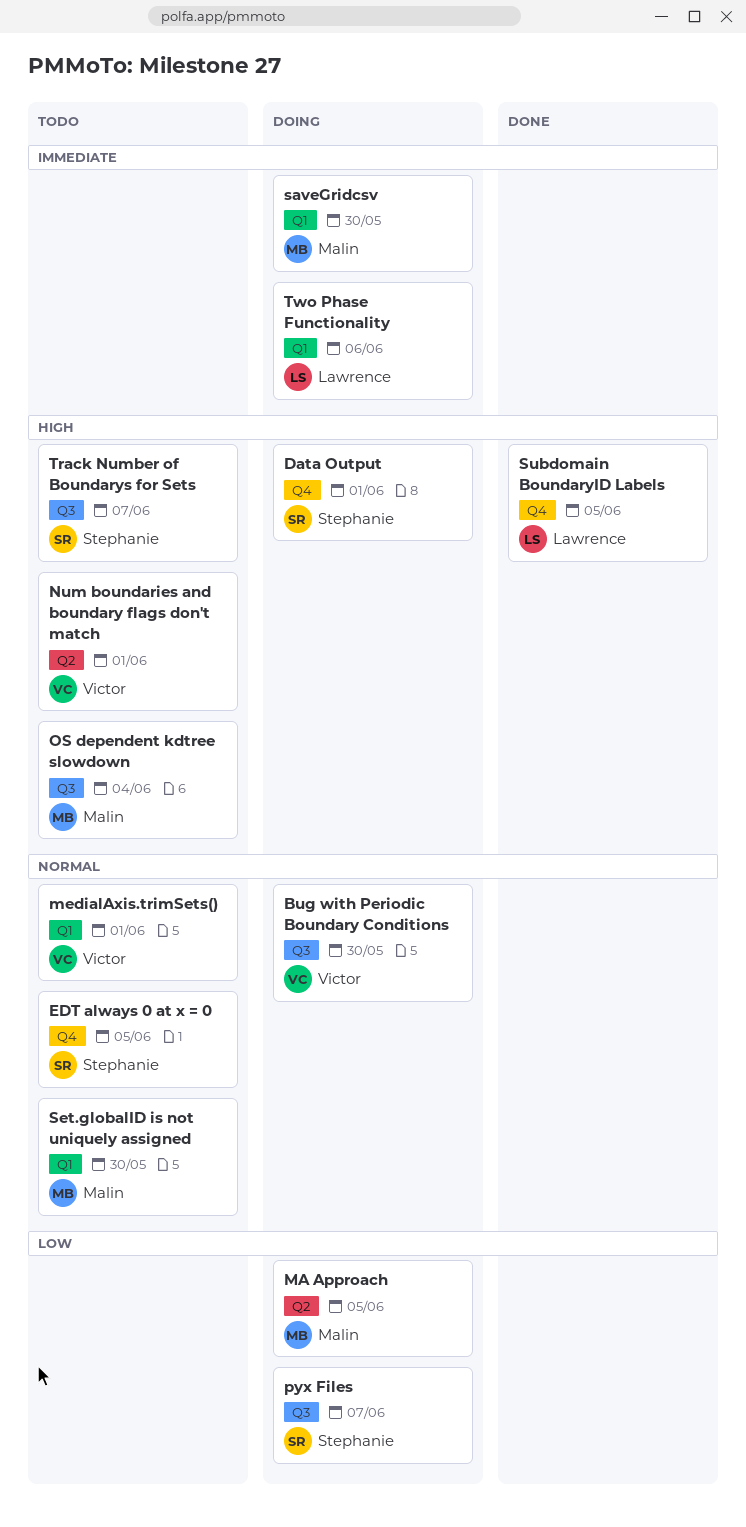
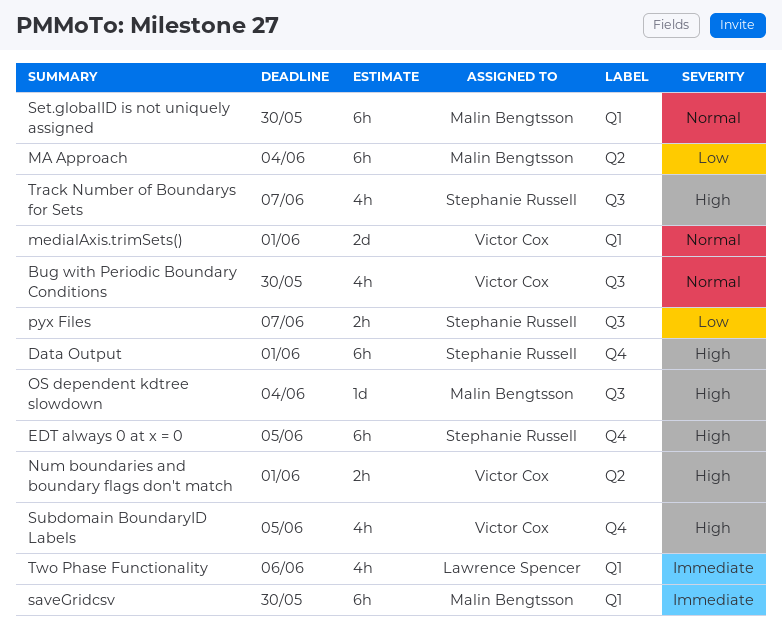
EDT always 0 at x = 0, priority: Normal -> High
MA Approach, due: Jun 5 -> Jun 4
Subdomain BoundaryID Labels, owner: Lawrence Spencer -> Victor Cox

